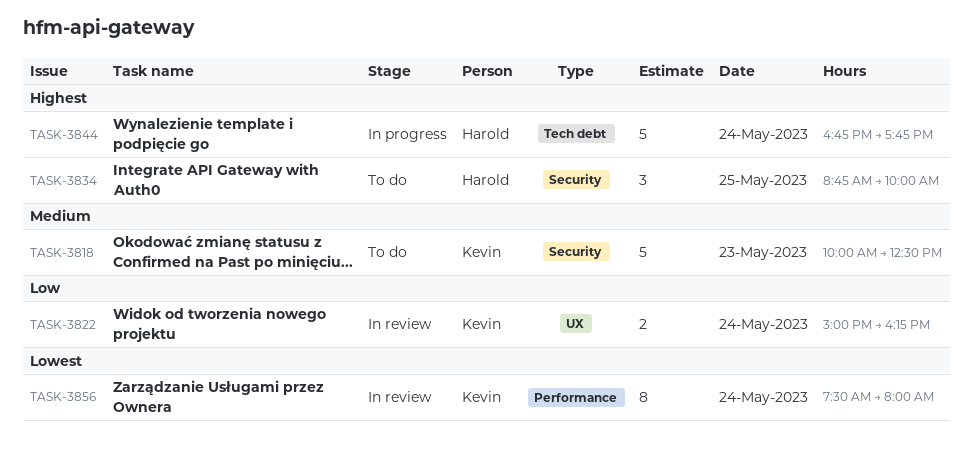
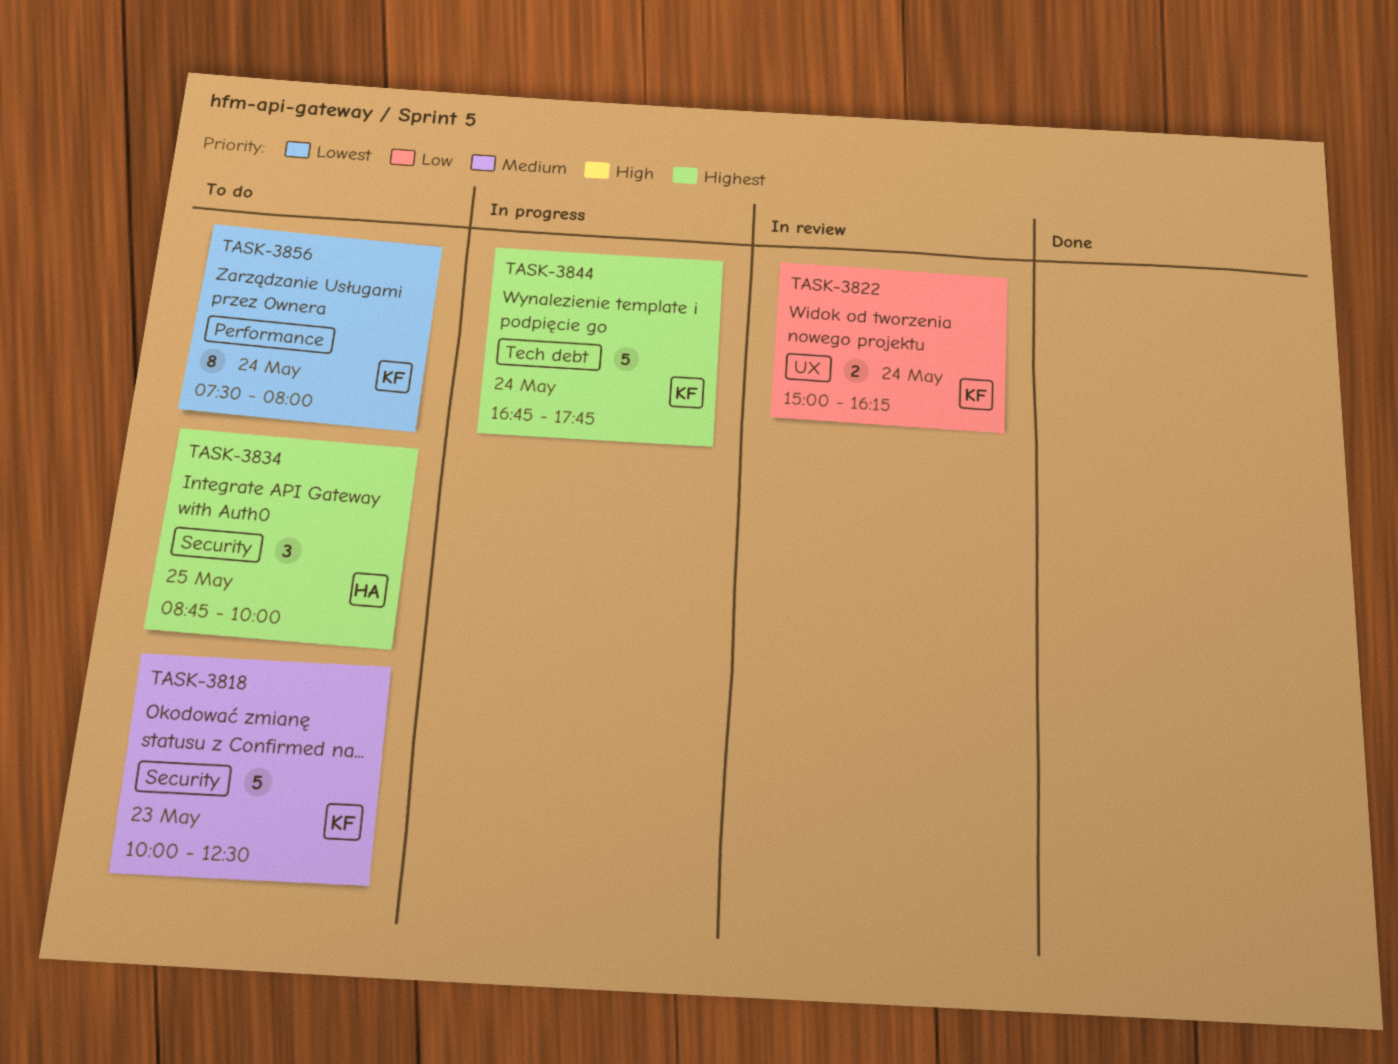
TASK-3844, owner: Harold -> Kevin
TASK-3856, status: In review -> To do

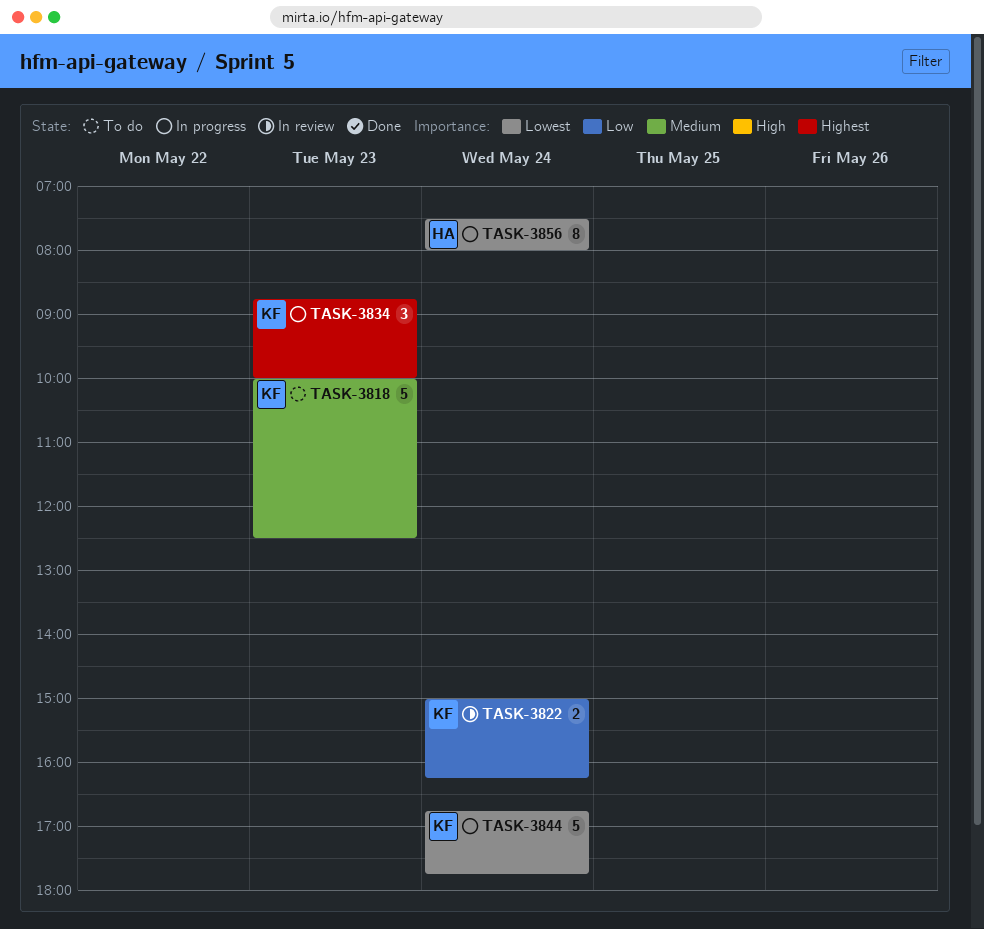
TASK-3834, status: To do -> In progress
TASK-3834, owner: HA -> KF
TASK-3834, day: May 25 -> May 23
TASK-3844, priority: Highest -> Lowest
TASK-3856, status: To do -> In progress
TASK-3856, owner: KF -> HA

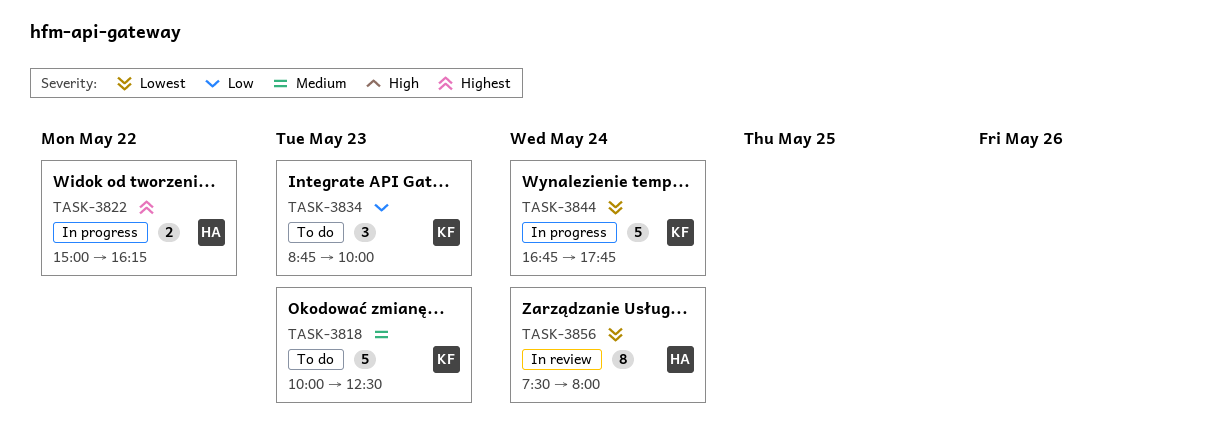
TASK-3822, status: In review -> In progress
TASK-3822, owner: KF -> HA
TASK-3822, priority: Low -> Highest
TASK-3822, day: May 24 -> May 22
TASK-3834, status: In progress -> To do
TASK-3834, priority: Highest -> Low
TASK-3856, status: In progress -> In review

